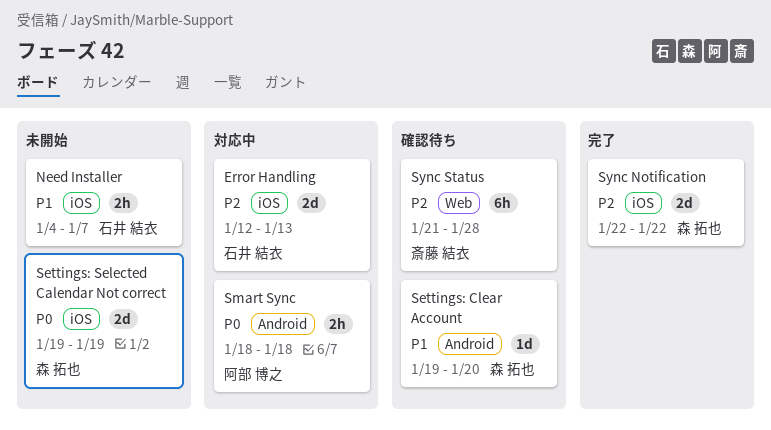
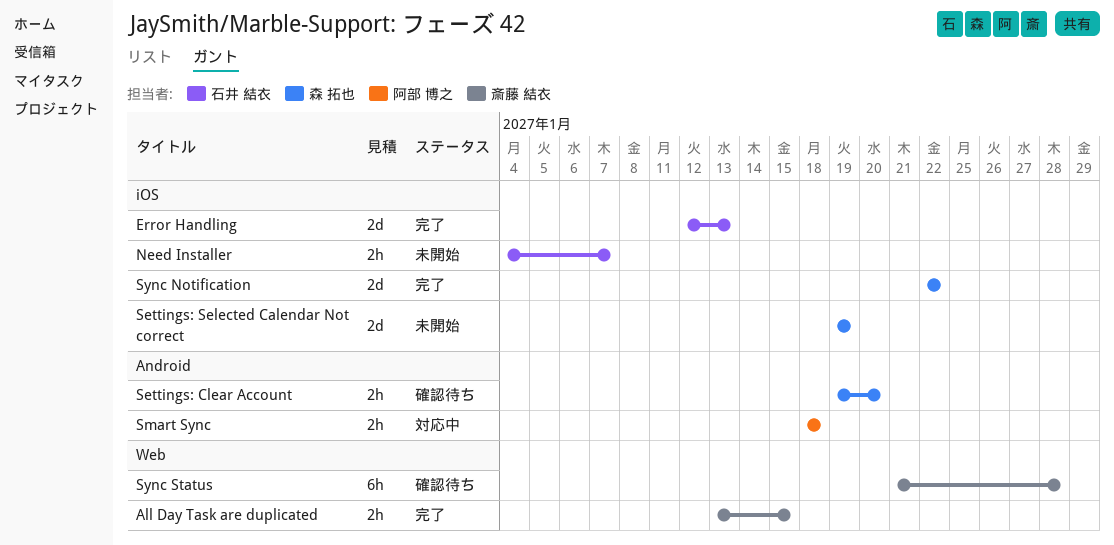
All Day Task are duplicated: none -> present
Error Handling, status: 対応中 -> 完了
Settings: Clear Account, estimate: 1d -> 2h

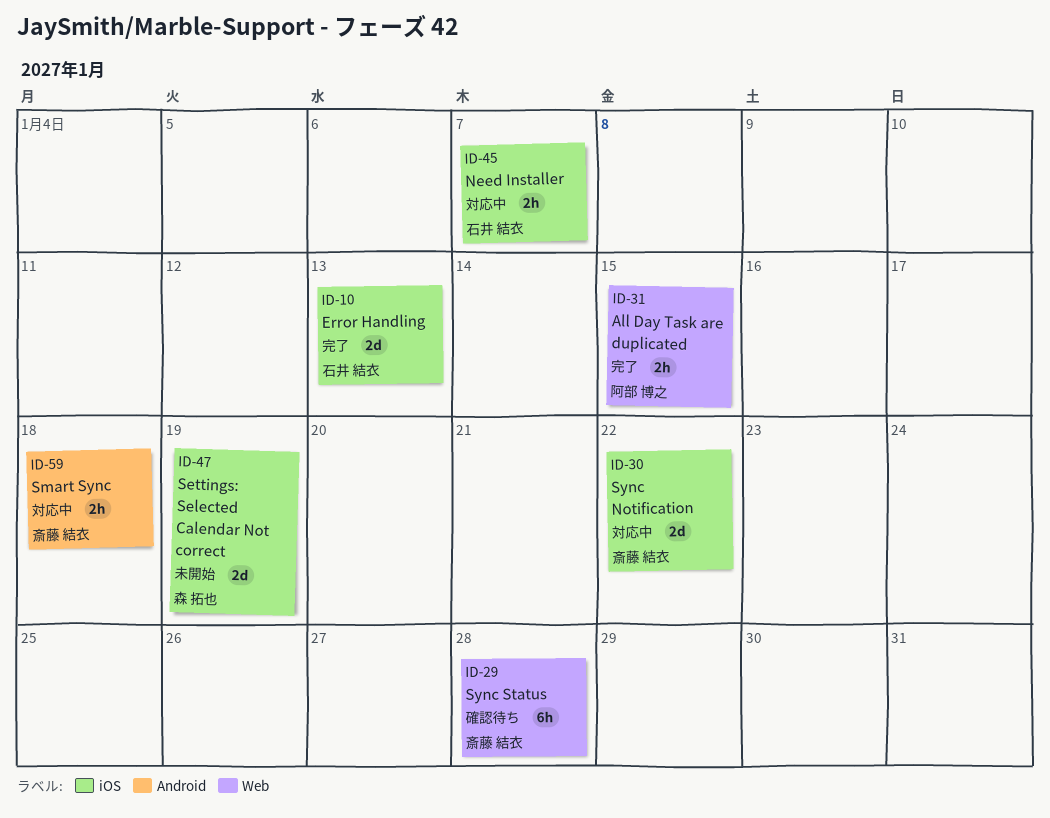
All Day Task are duplicated, owner: 斎藤 結衣 -> 阿部 博之
Need Installer, status: 未開始 -> 対応中
Settings: Clear Account: present -> none
Smart Sync, owner: 阿部 博之 -> 斎藤 結衣
Sync Notification, status: 完了 -> 対応中
Sync Notification, owner: 森 拓也 -> 斎藤 結衣

